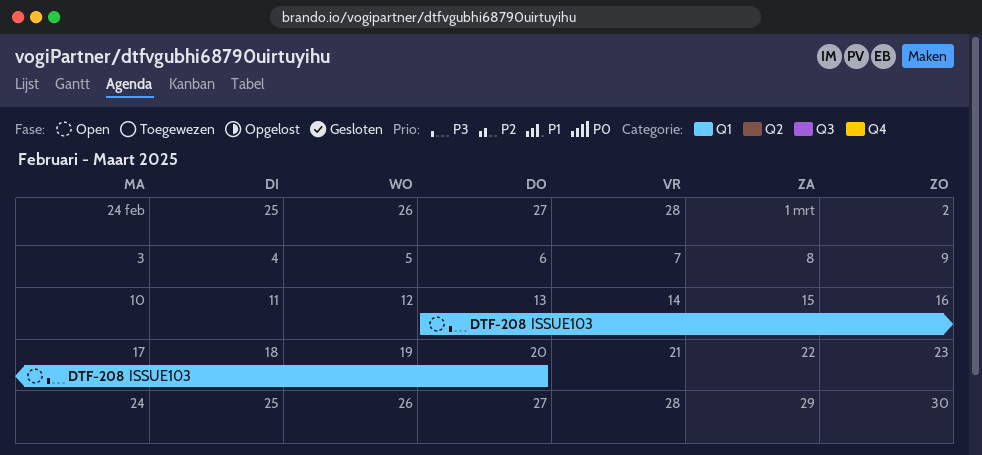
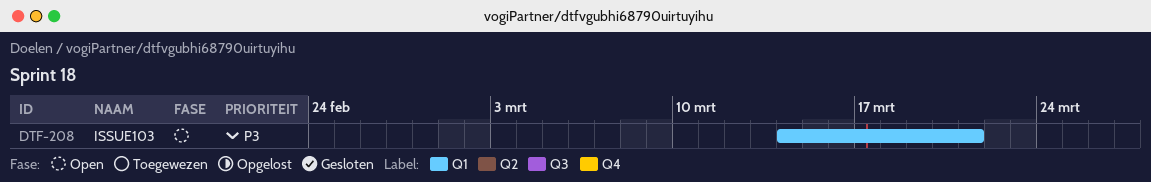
DTF-208, start: Mar 13 -> Mar 14
DTF-208, due: Mar 20 -> Mar 21

